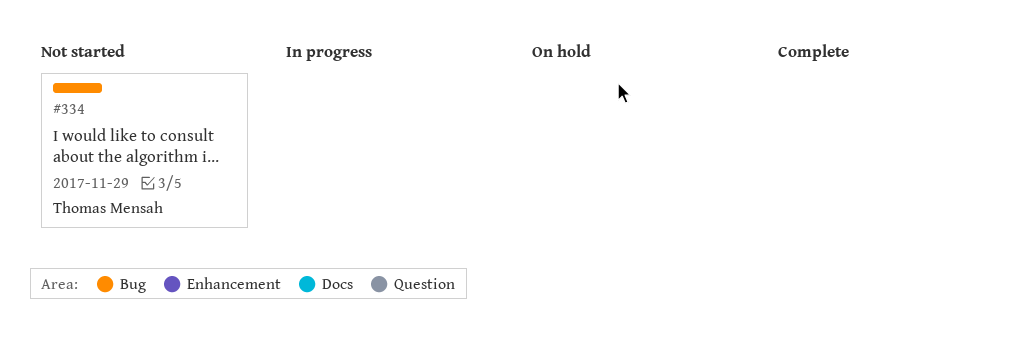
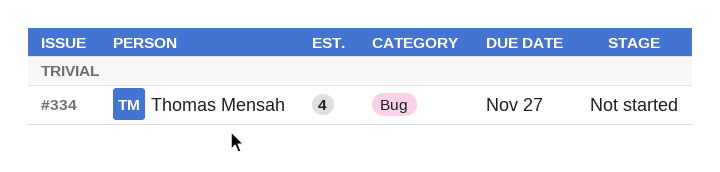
#334, due: Nov 29 -> Nov 27

